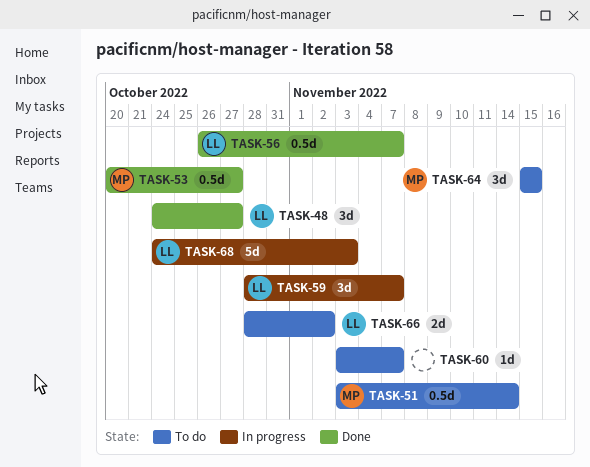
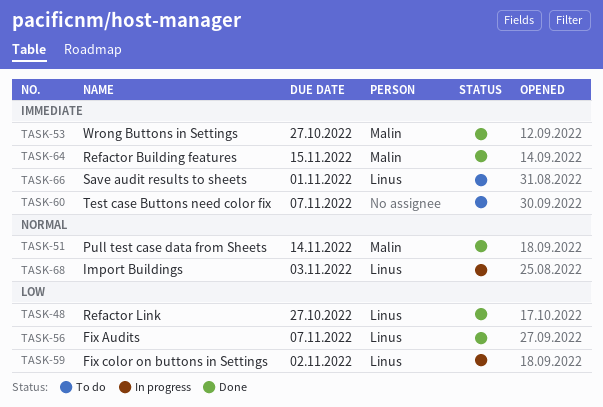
TASK-51, status: To do -> Done
TASK-59, due: Nov 7 -> Nov 2
TASK-64, status: To do -> Done
TASK-66, due: Nov 2 -> Nov 1

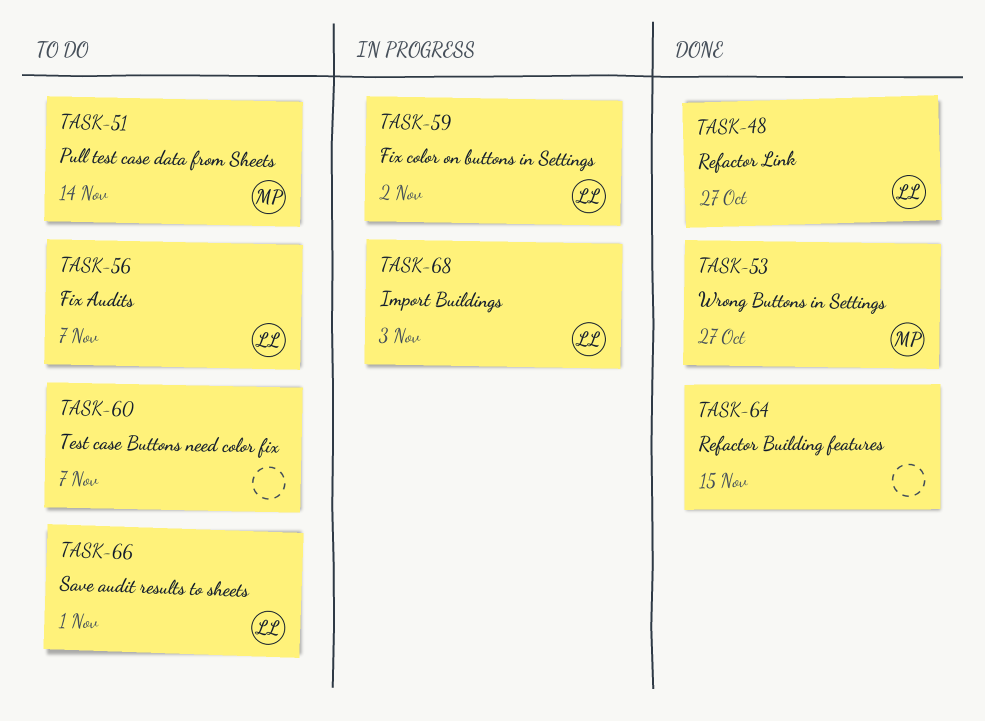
TASK-51, status: Done -> To do
TASK-56, status: Done -> To do
TASK-64, owner: Malin -> none

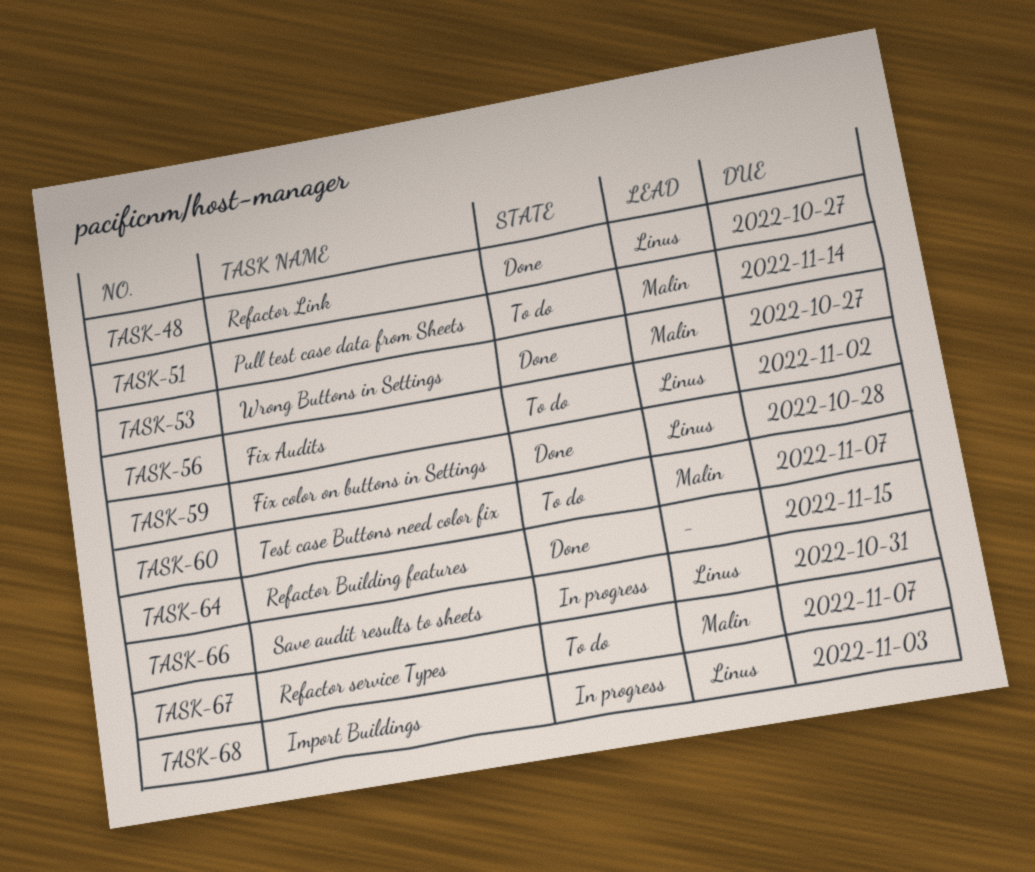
TASK-56, due: Nov 7 -> Nov 2
TASK-59, status: In progress -> Done
TASK-59, due: Nov 2 -> Oct 28
TASK-60, owner: none -> Malin
TASK-66, status: To do -> In progress
TASK-66, due: Nov 1 -> Oct 31
TASK-67: none -> present

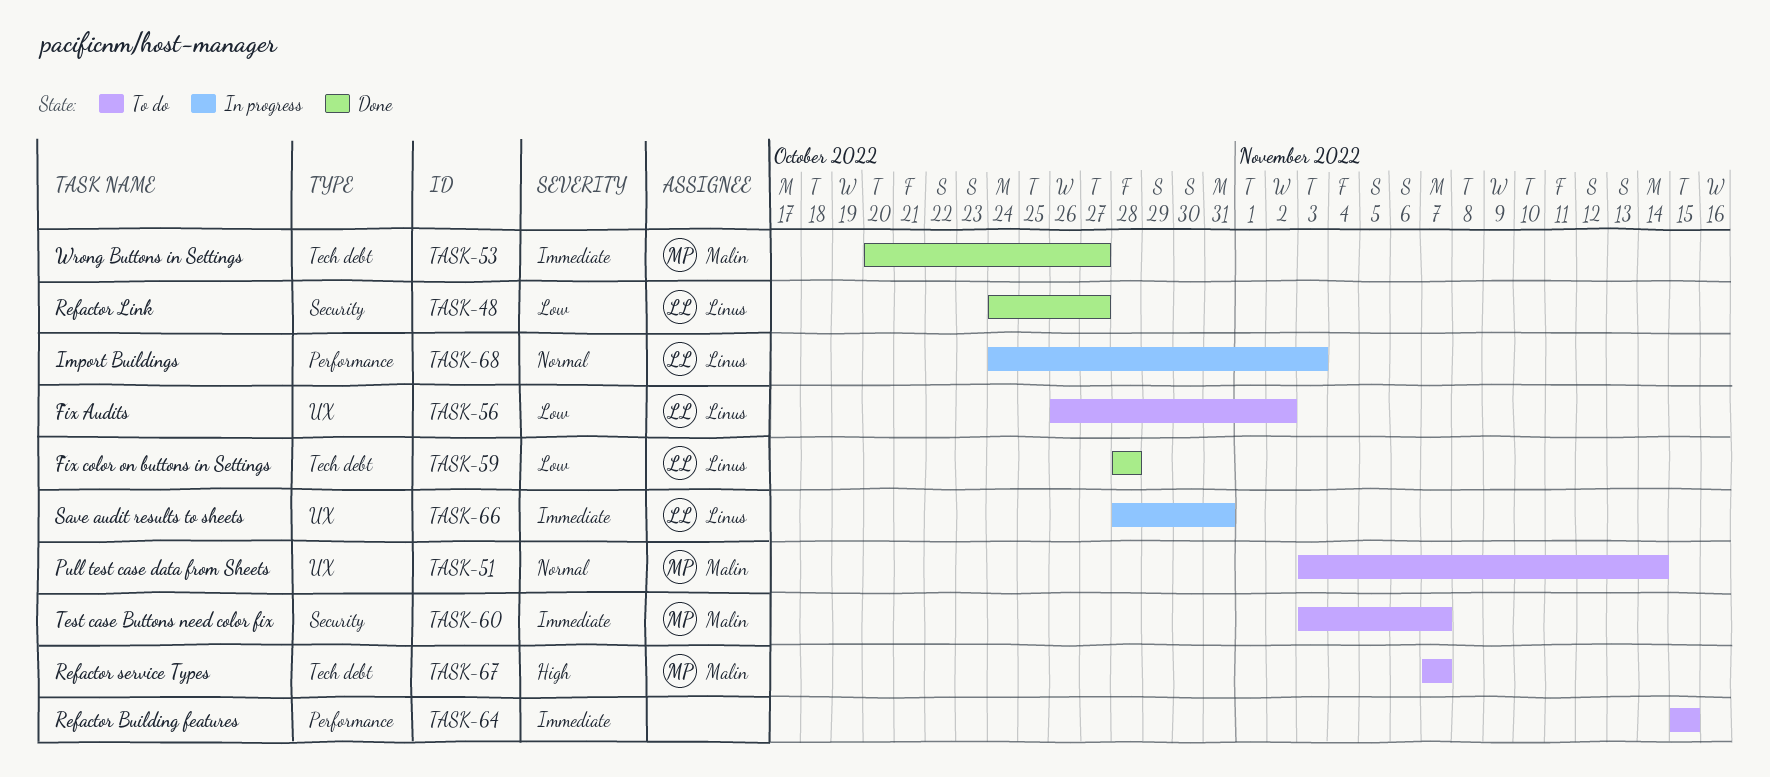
TASK-64, status: Done -> To do

